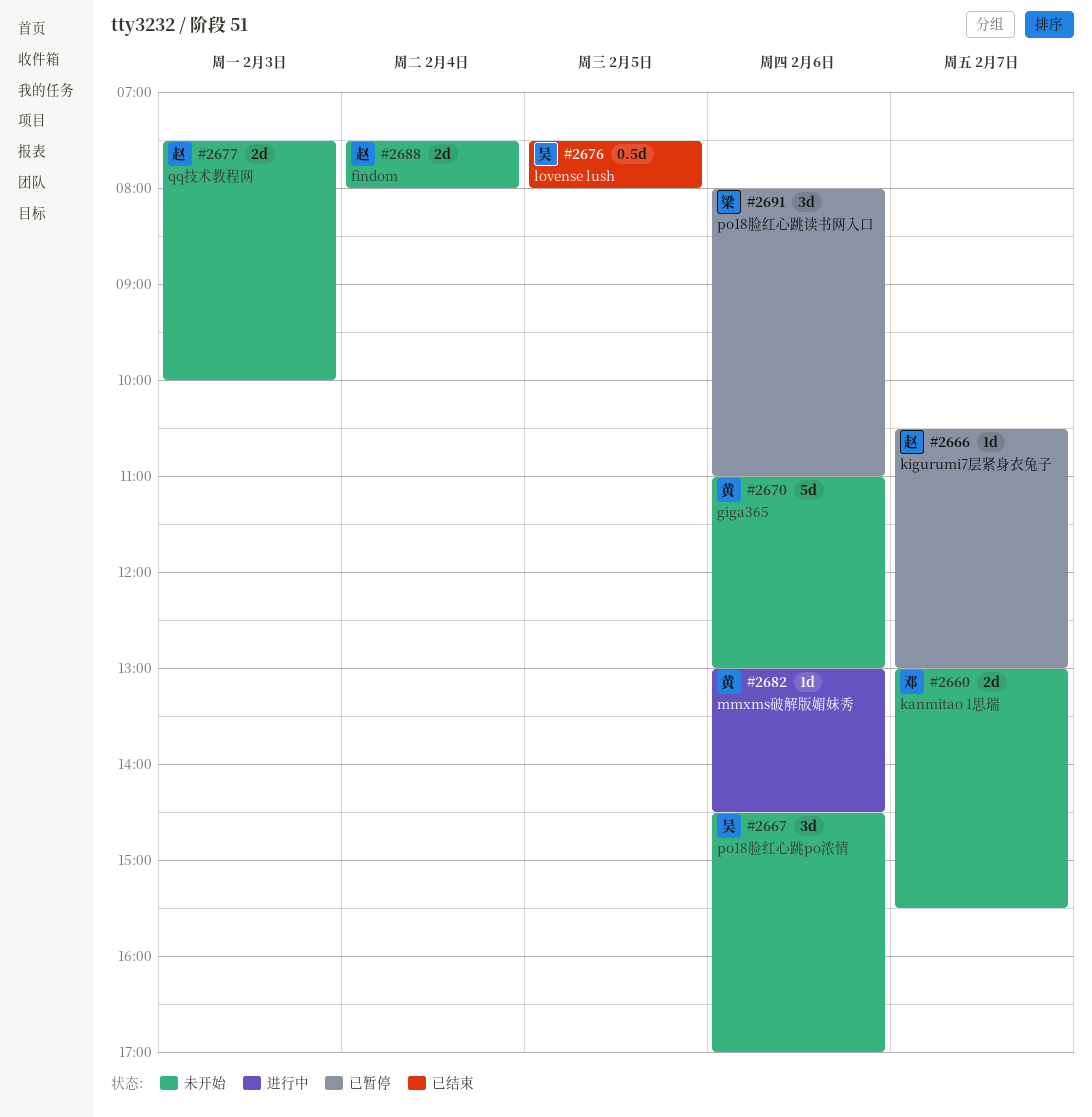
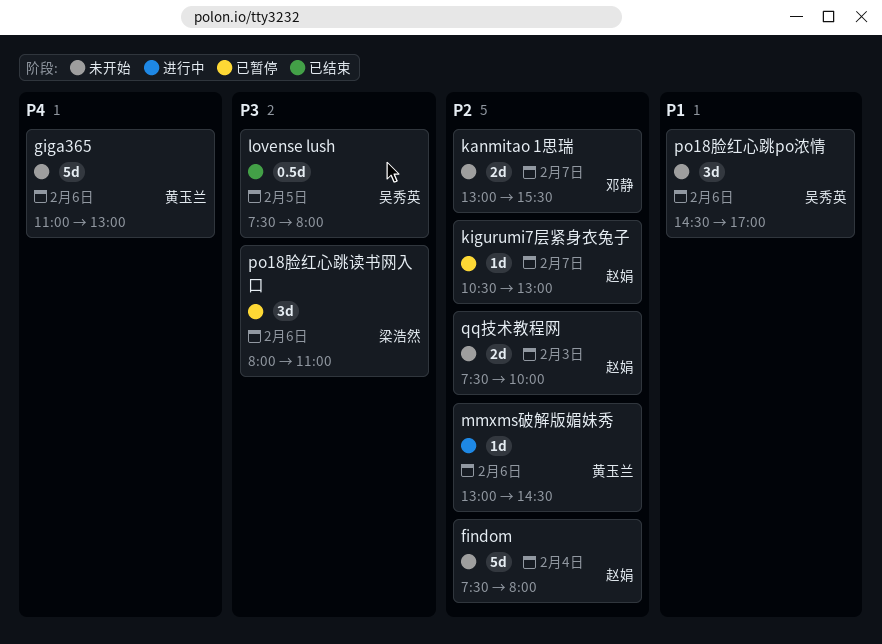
findom, estimate: 2d -> 5d

